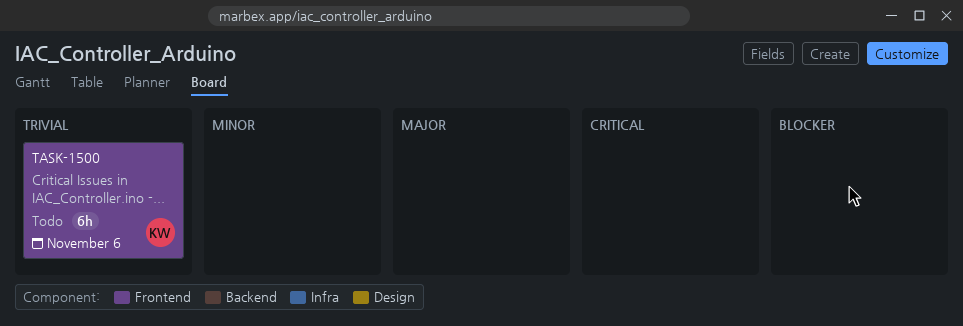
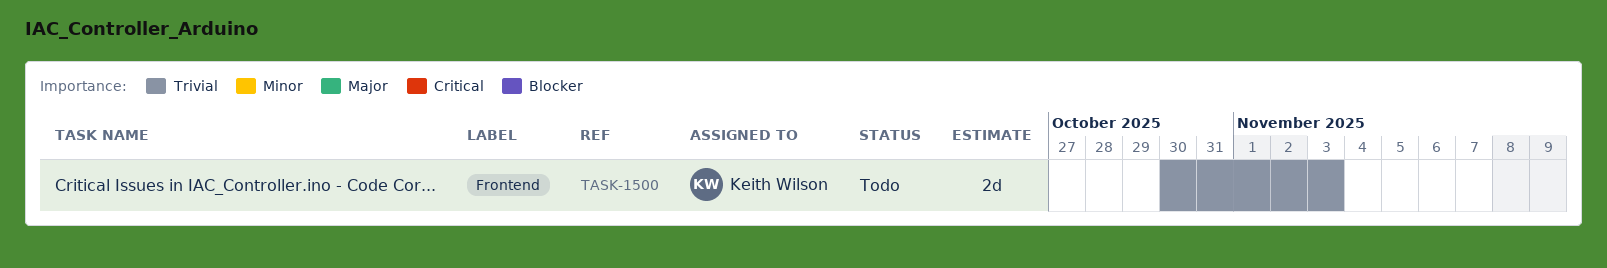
TASK-1500, estimate: 6h -> 2d
TASK-1500, due: Nov 6 -> Nov 3

